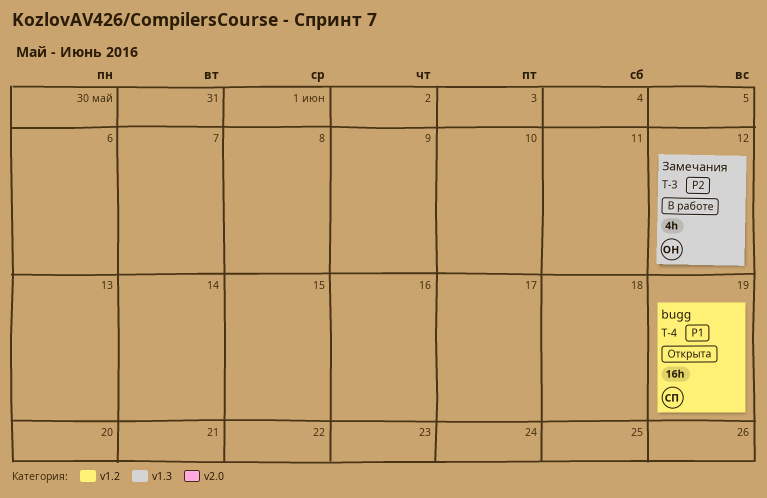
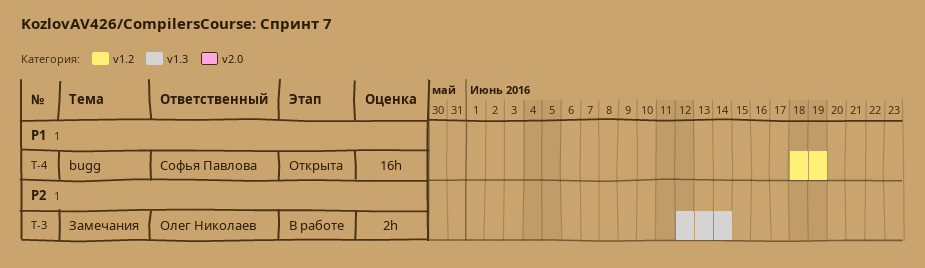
T-3, estimate: 4h -> 2h
T-3, due: Jun 12 -> Jun 14

